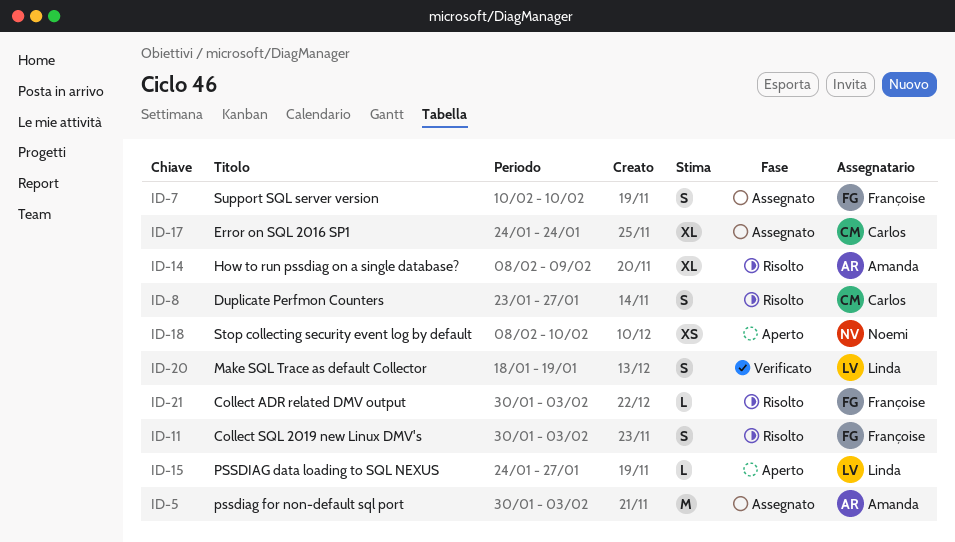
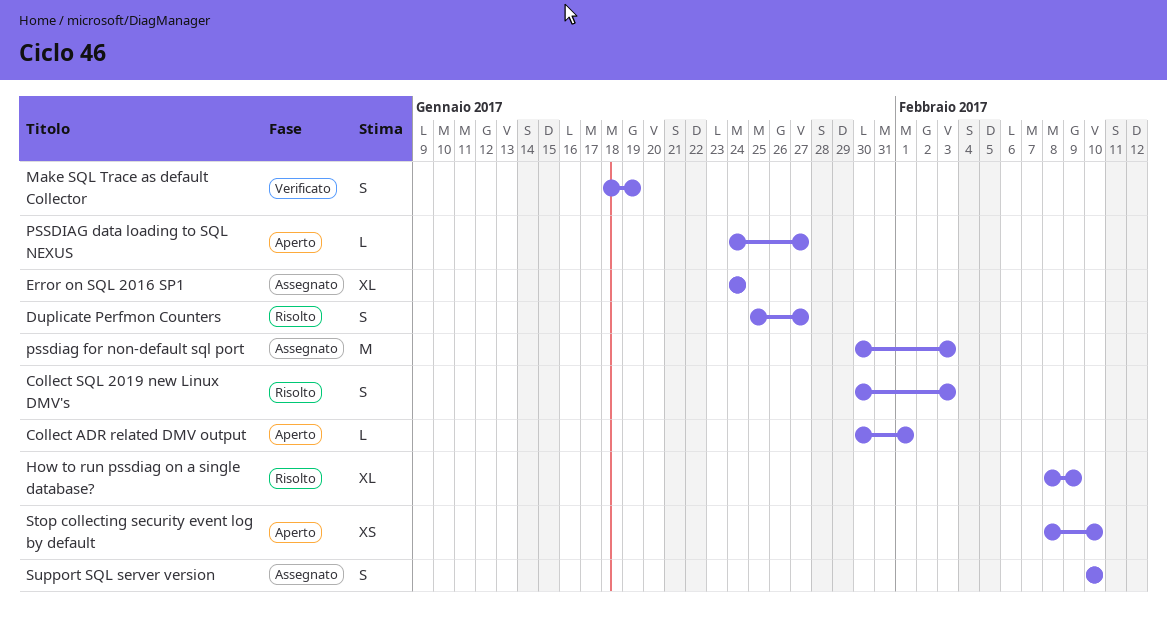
Collect ADR related DMV output, status: Risolto -> Aperto
Collect ADR related DMV output, due: Feb 3 -> Feb 1
Duplicate Perfmon Counters, start: Jan 23 -> Jan 25

